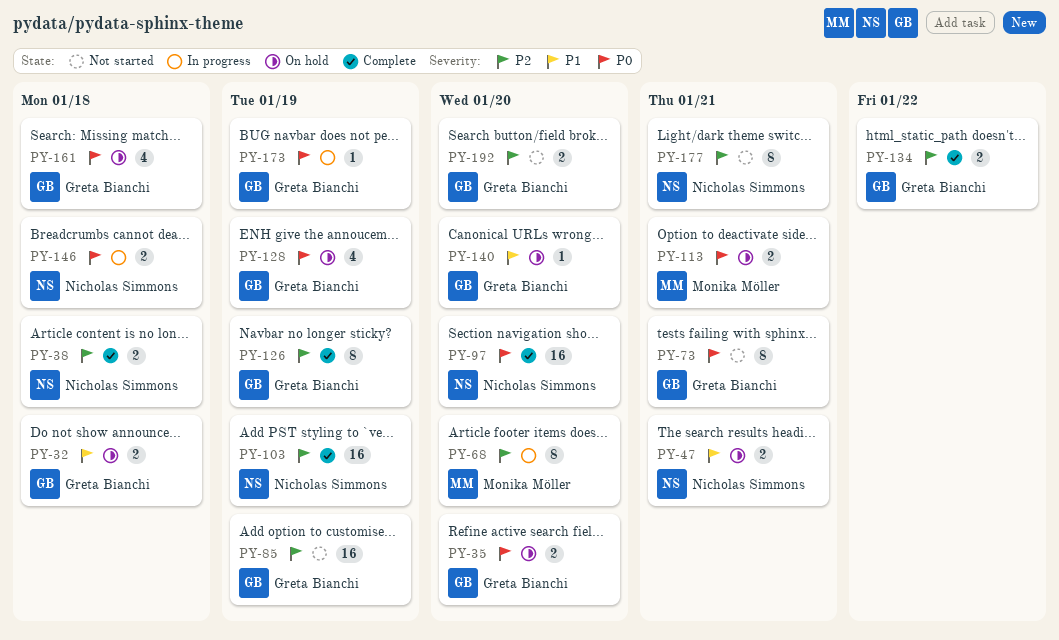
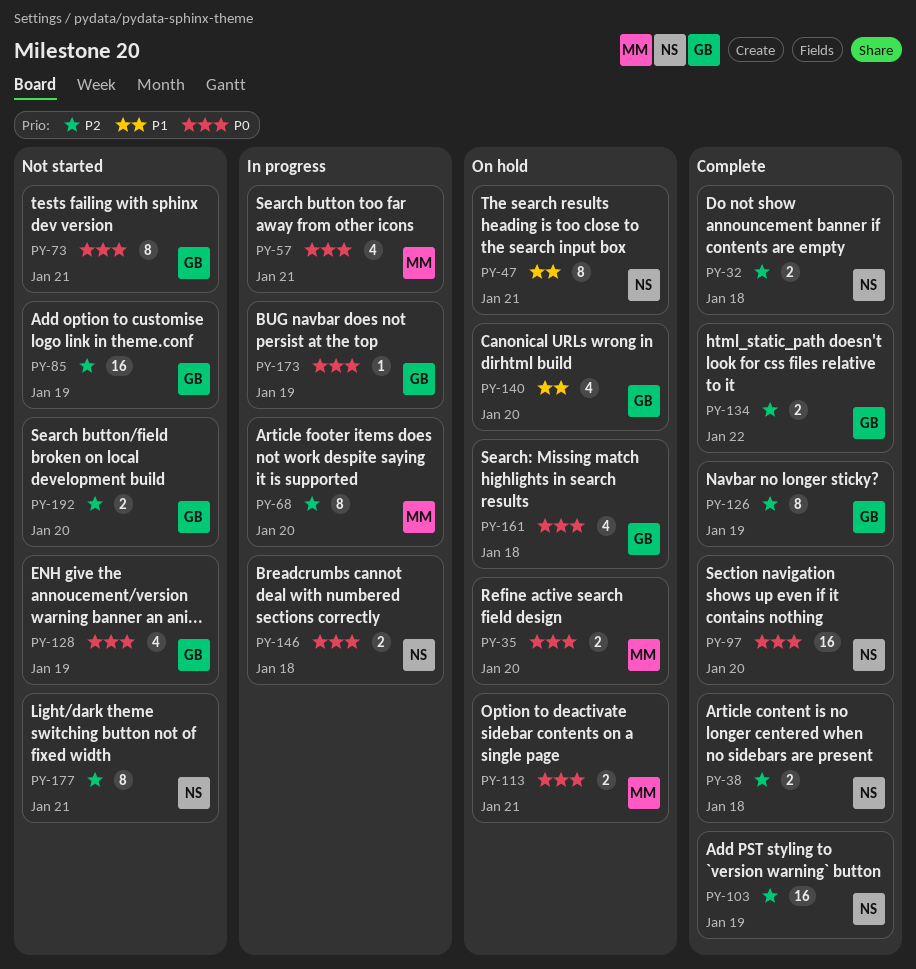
PY-32, status: On hold -> Complete
PY-32, owner: Greta Bianchi -> Nicholas Simmons
PY-32, priority: P1 -> P2
PY-35, owner: Greta Bianchi -> Monika Möller
PY-47, estimate: 2 -> 8
PY-57: none -> present
PY-128, status: On hold -> Not started
PY-140, estimate: 1 -> 4

